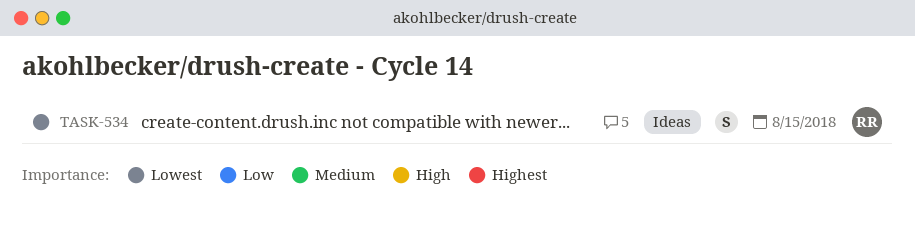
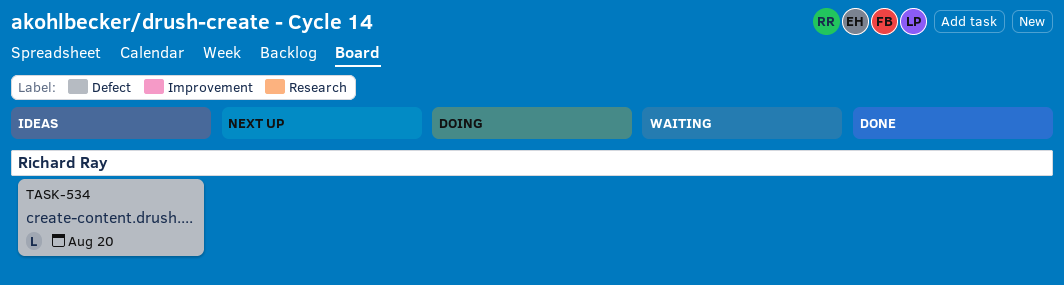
TASK-534, estimate: S -> L
TASK-534, due: Aug 15 -> Aug 20

